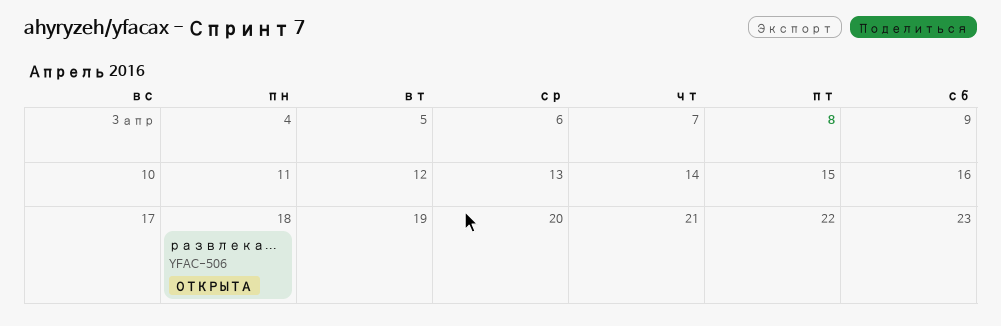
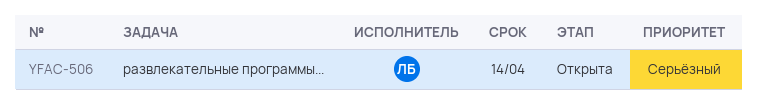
YFAC-506, due: Apr 18 -> Apr 14

